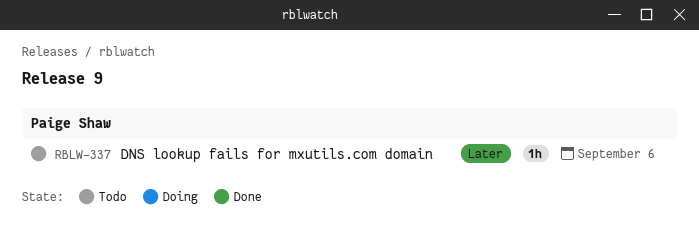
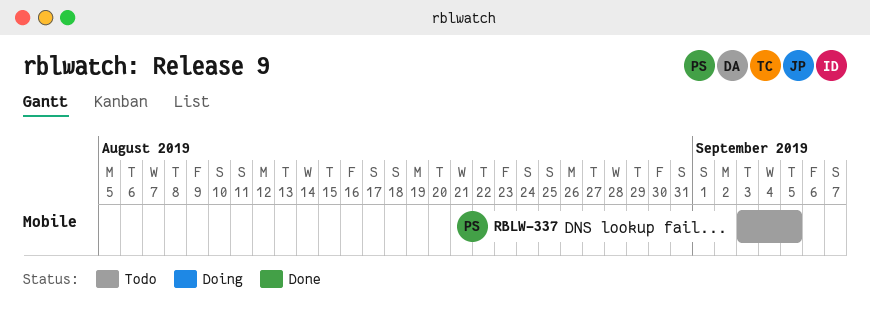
RBLW-337, due: Sep 6 -> Sep 5

